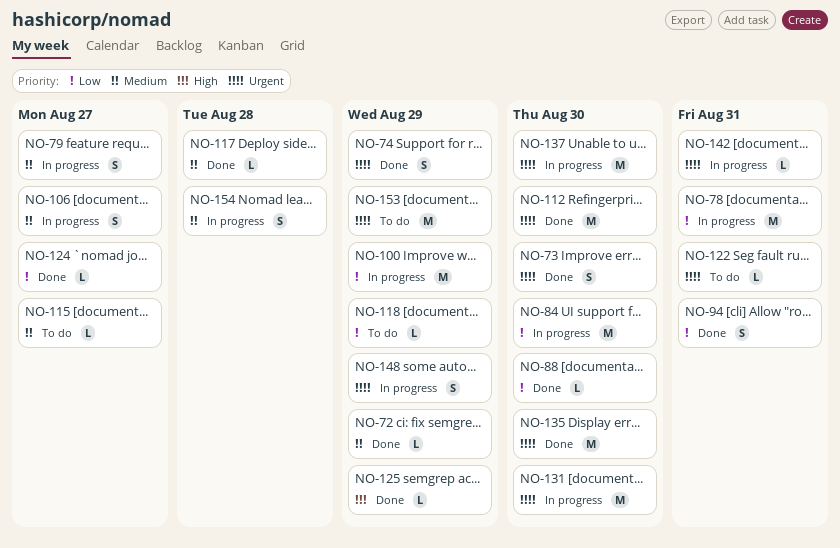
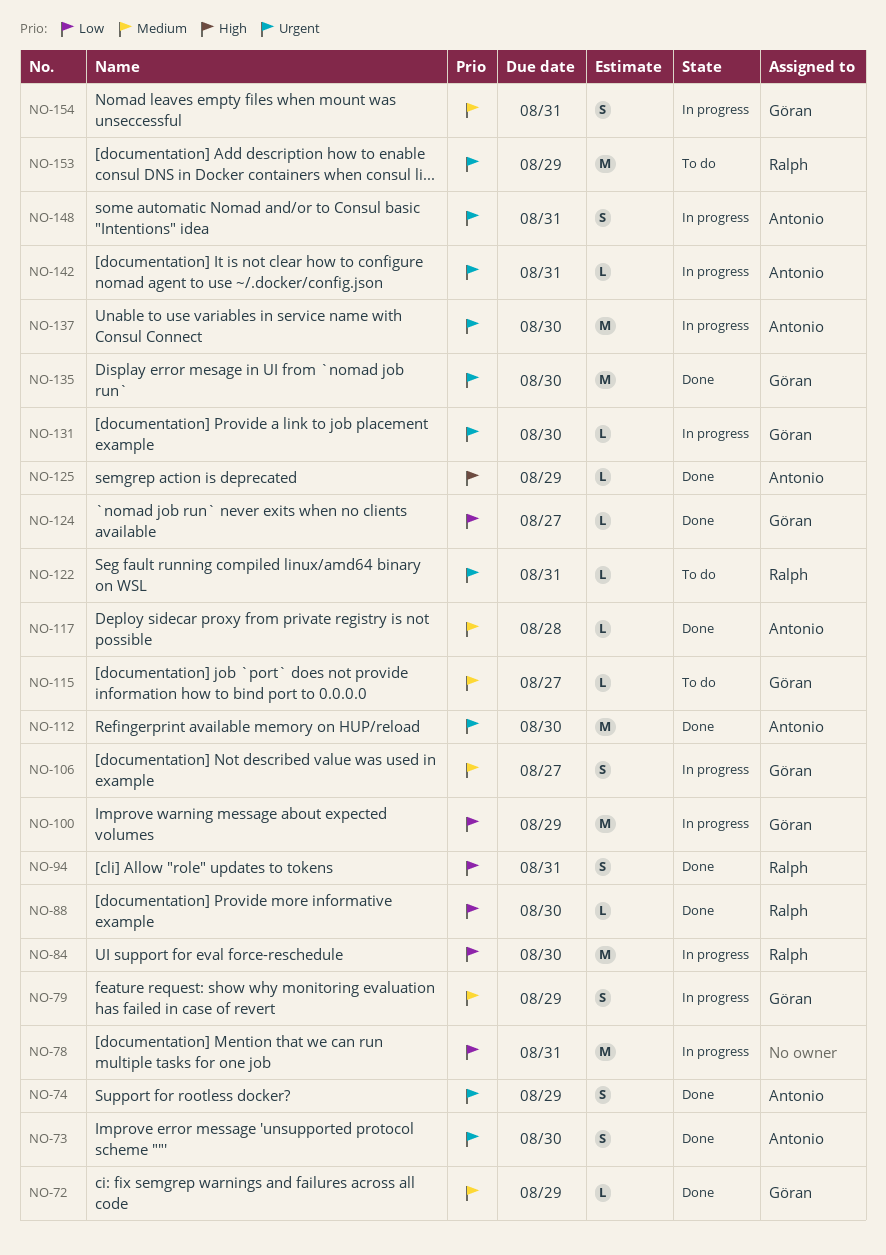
NO-79, due: Aug 27 -> Aug 29
NO-118: present -> none
NO-131, estimate: M -> L
NO-148, due: Aug 29 -> Aug 31
NO-154, due: Aug 28 -> Aug 31

